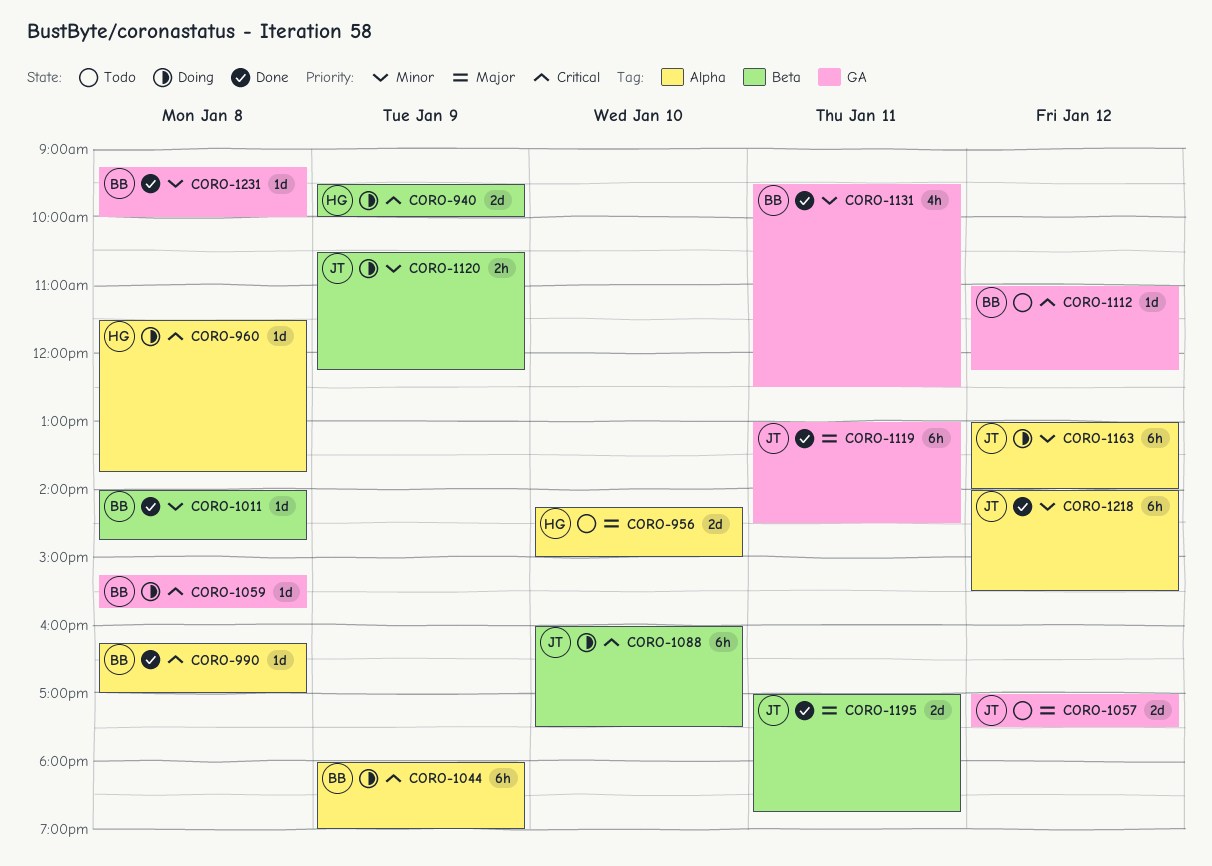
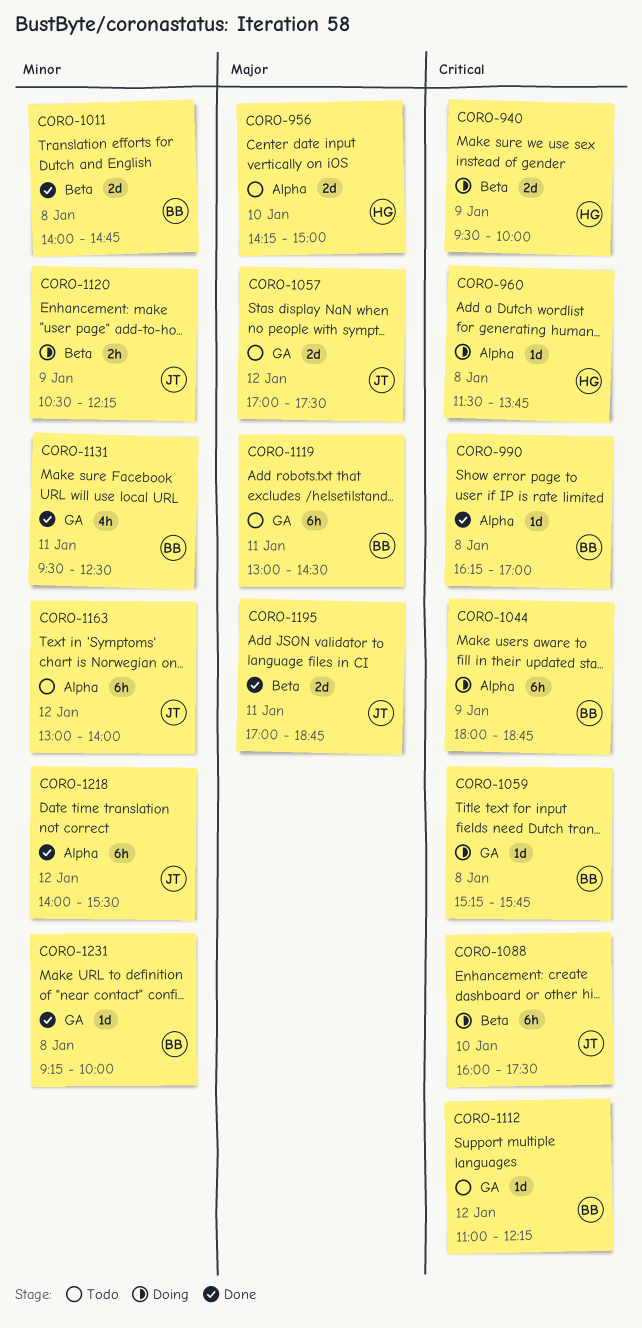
CORO-1011, estimate: 1d -> 2d
CORO-1044, ends: 19:00 -> 18:45
CORO-1119, status: Done -> Todo
CORO-1119, owner: JT -> BB
CORO-1163, status: Doing -> Todo

